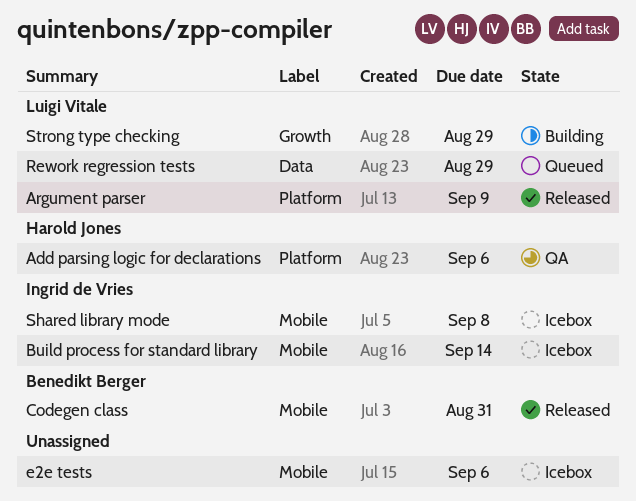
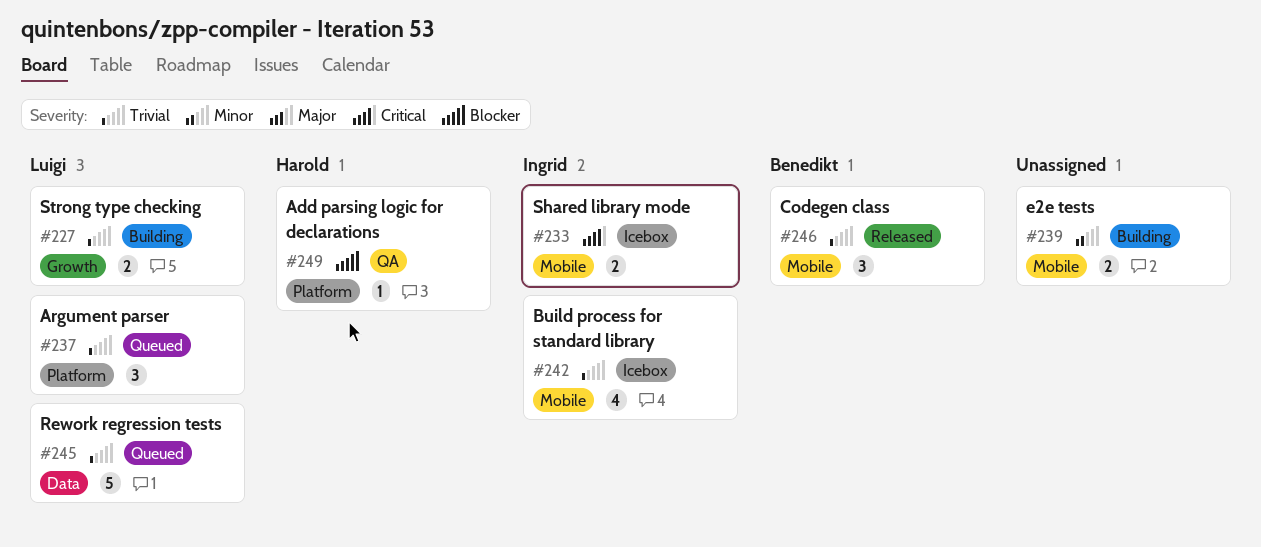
Argument parser, status: Released -> Queued
e2e tests, status: Icebox -> Building

